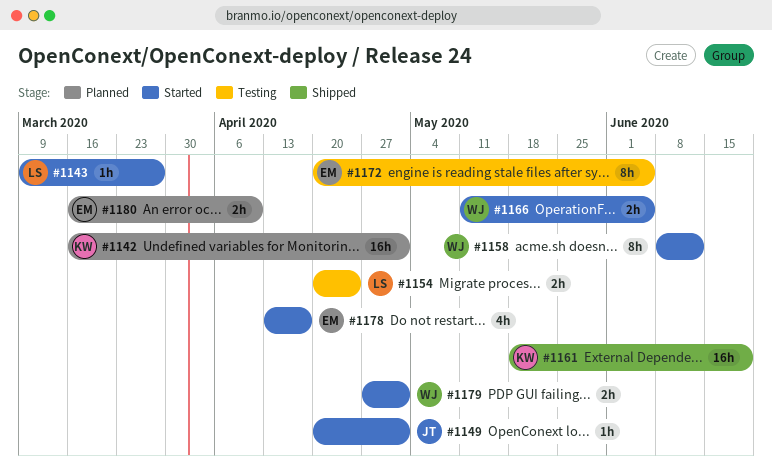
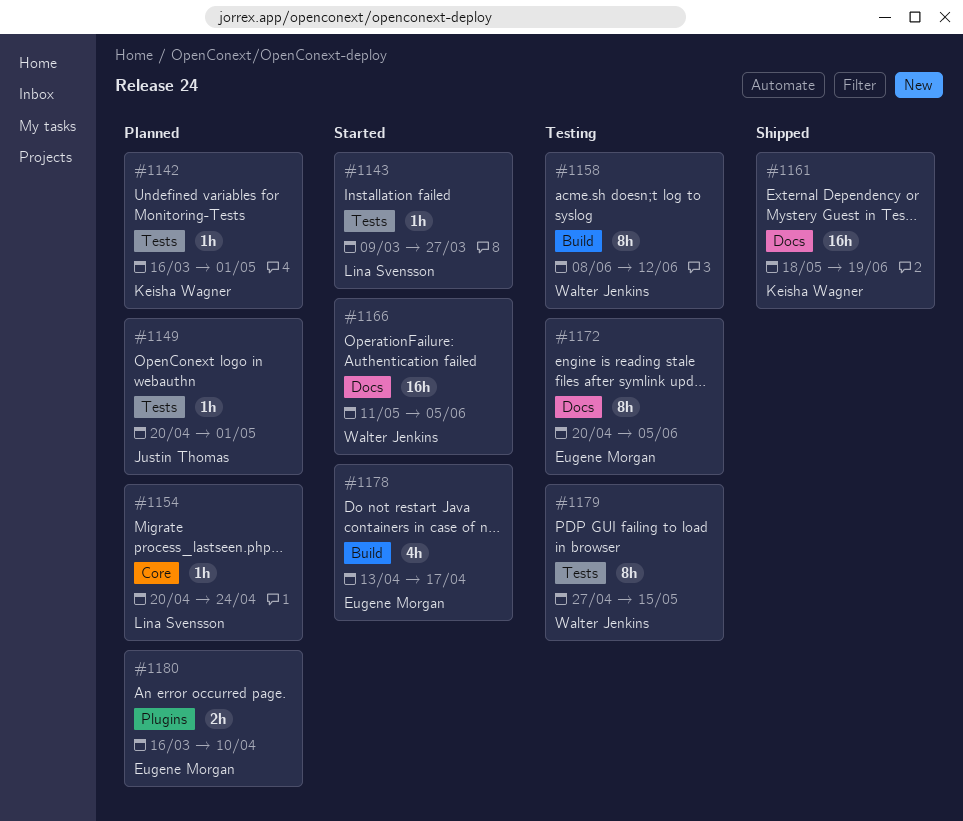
#1142, estimate: 16h -> 1h
#1149, status: Started -> Planned
#1154, status: Testing -> Planned
#1154, estimate: 2h -> 1h
#1158, status: Started -> Testing
#1166, estimate: 2h -> 16h
#1179, status: Started -> Testing
#1179, estimate: 2h -> 8h
#1179, due: May 1 -> May 15

